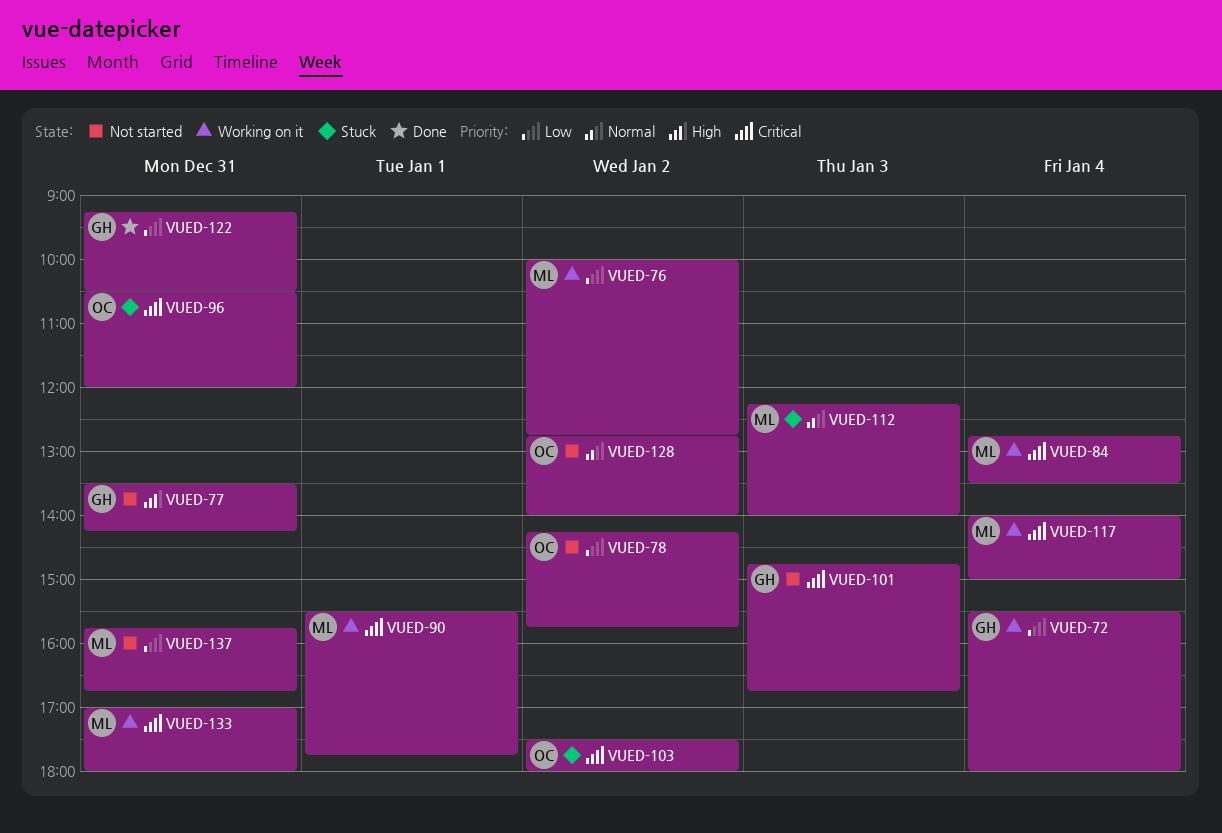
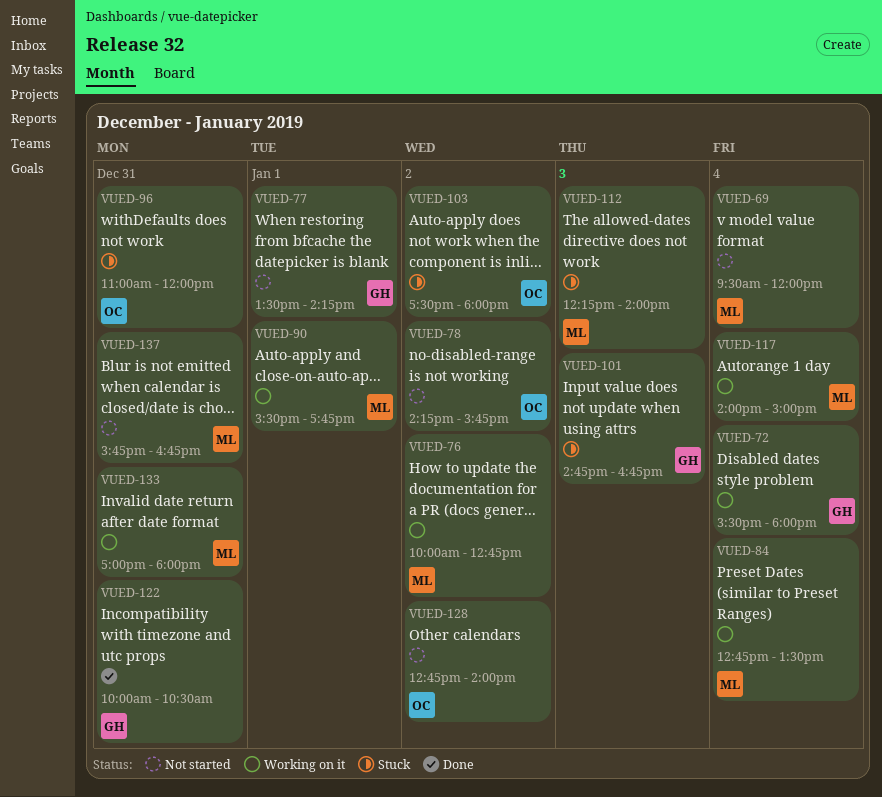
VUED-69: none -> present
VUED-77, day: Dec 31 -> Jan 1
VUED-96, begins: 10:30 -> 11:00
VUED-101, status: Not started -> Stuck
VUED-122, begins: 09:15 -> 10:00

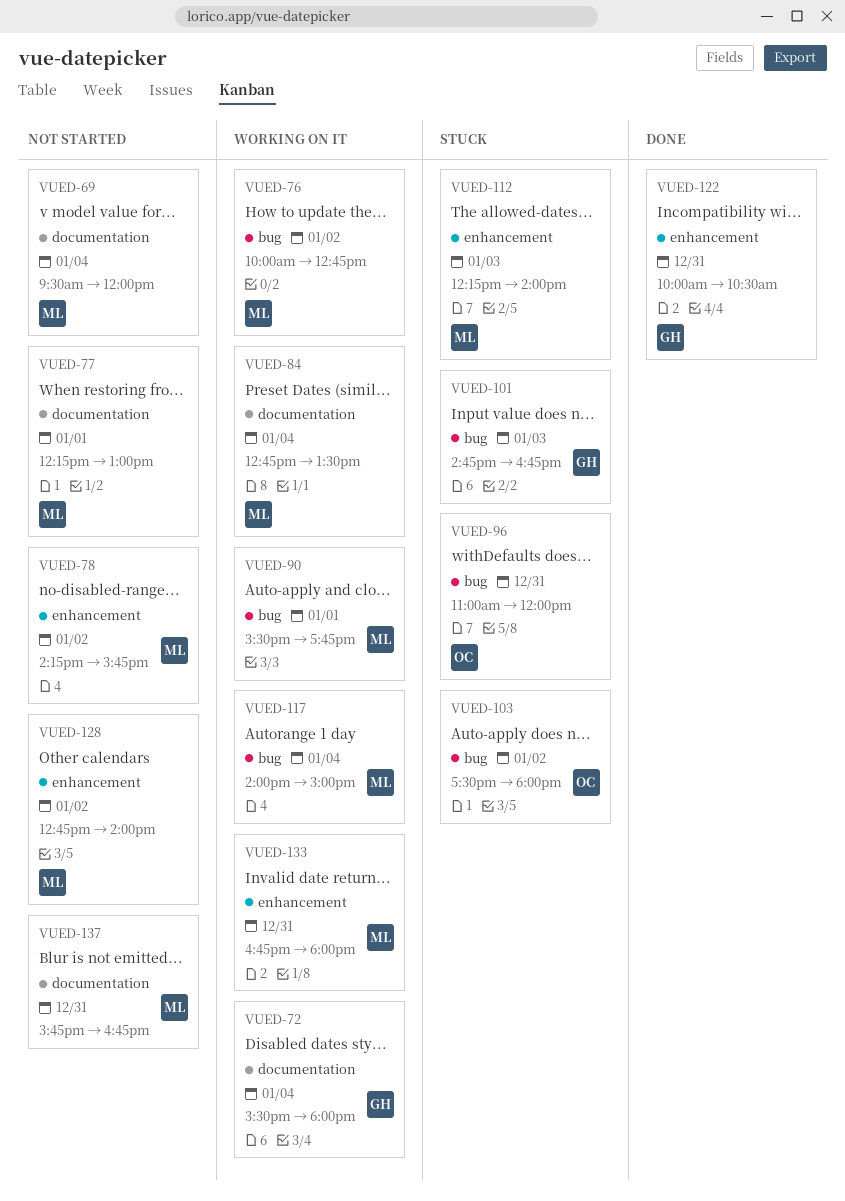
VUED-77, owner: GH -> ML
VUED-77, begins: 13:30 -> 12:15
VUED-77, ends: 14:15 -> 13:00
VUED-78, owner: OC -> ML
VUED-128, owner: OC -> ML
VUED-133, begins: 17:00 -> 16:45

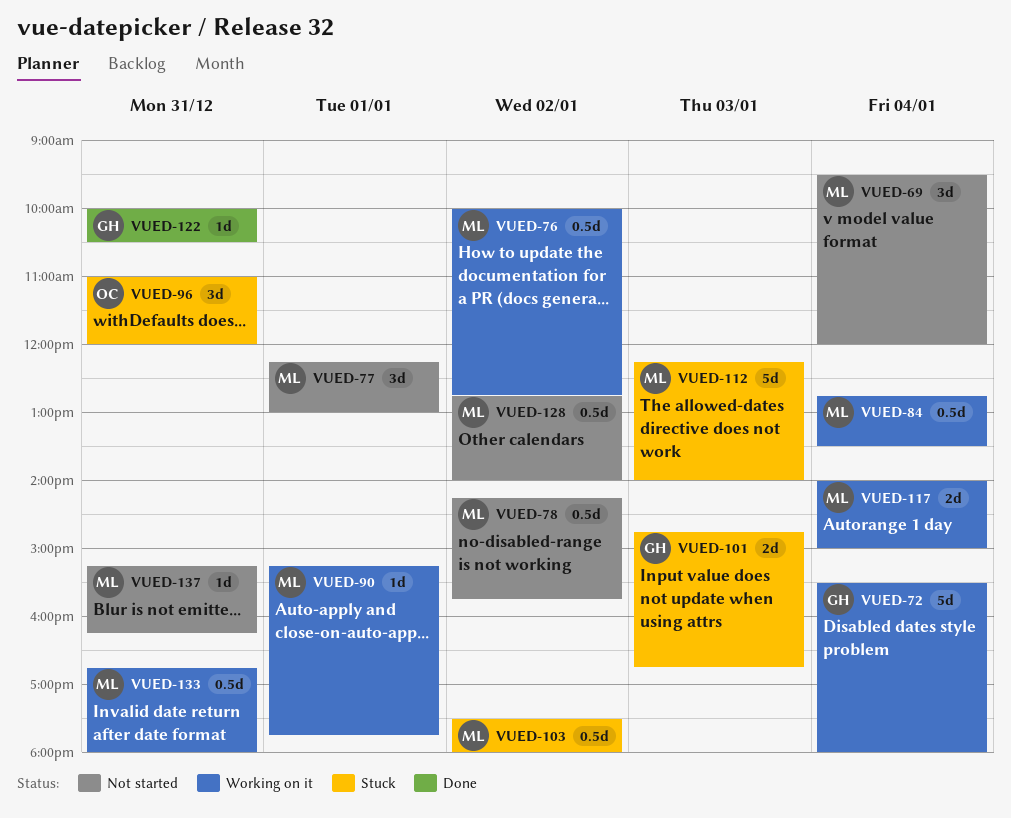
VUED-90, begins: 15:30 -> 15:15
VUED-103, owner: OC -> ML
VUED-137, begins: 15:45 -> 15:15
VUED-137, ends: 16:45 -> 16:15

